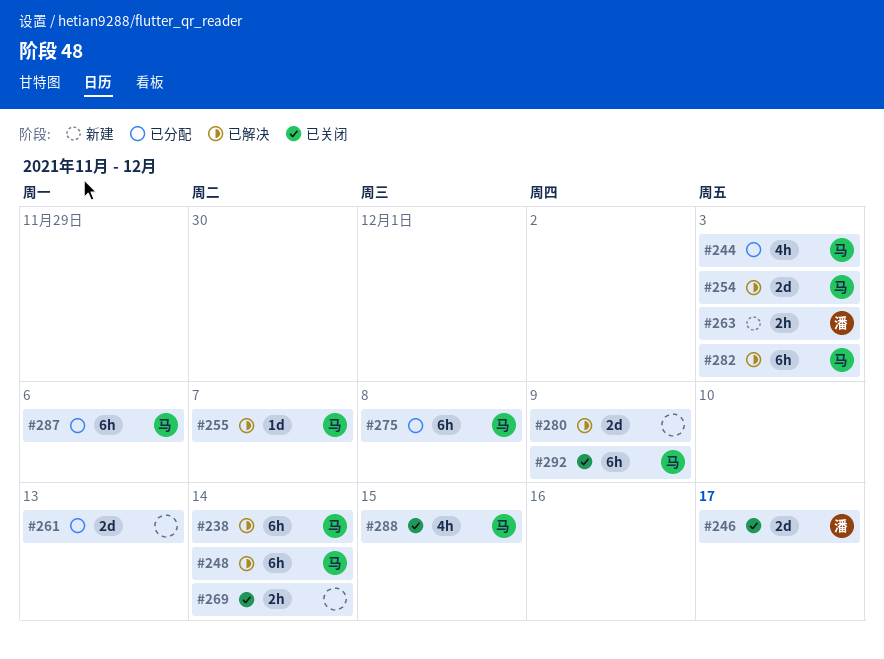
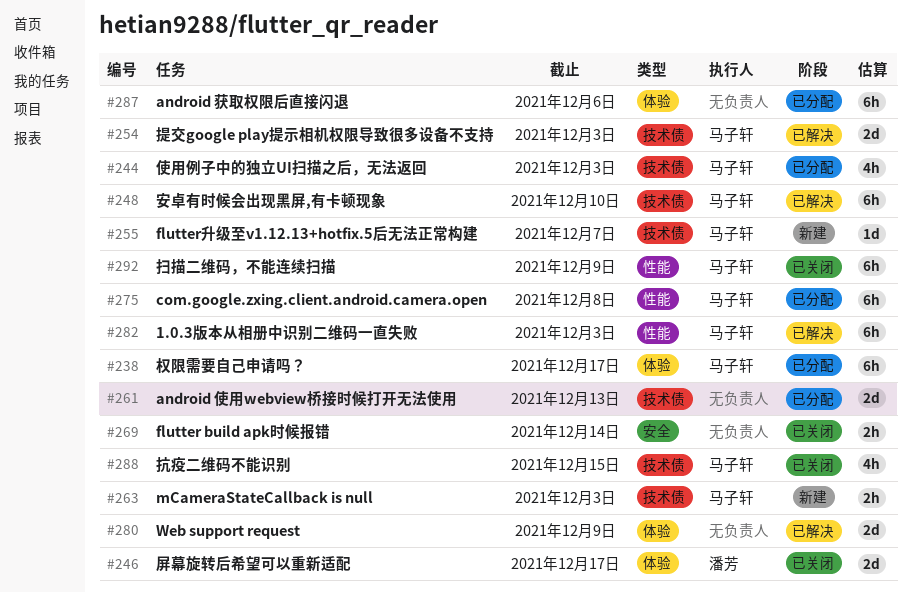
#238, status: 已解决 -> 已分配
#238, due: Dec 14 -> Dec 17
#248, due: Dec 14 -> Dec 10
#255, status: 已解决 -> 新建
#263, owner: 潘芳 -> 马子轩
#287, owner: 马子轩 -> none

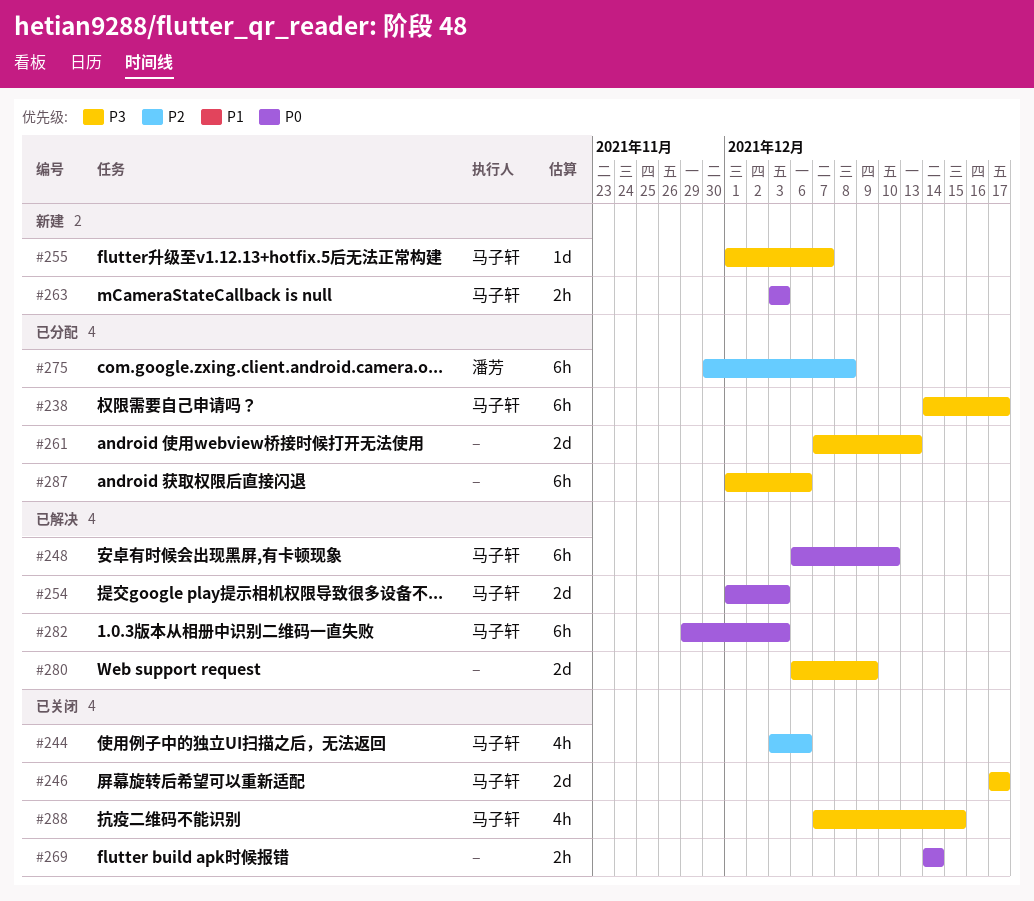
#244, status: 已分配 -> 已关闭
#244, due: Dec 3 -> Dec 6
#246, owner: 潘芳 -> 马子轩
#275, owner: 马子轩 -> 潘芳
#292: present -> none

